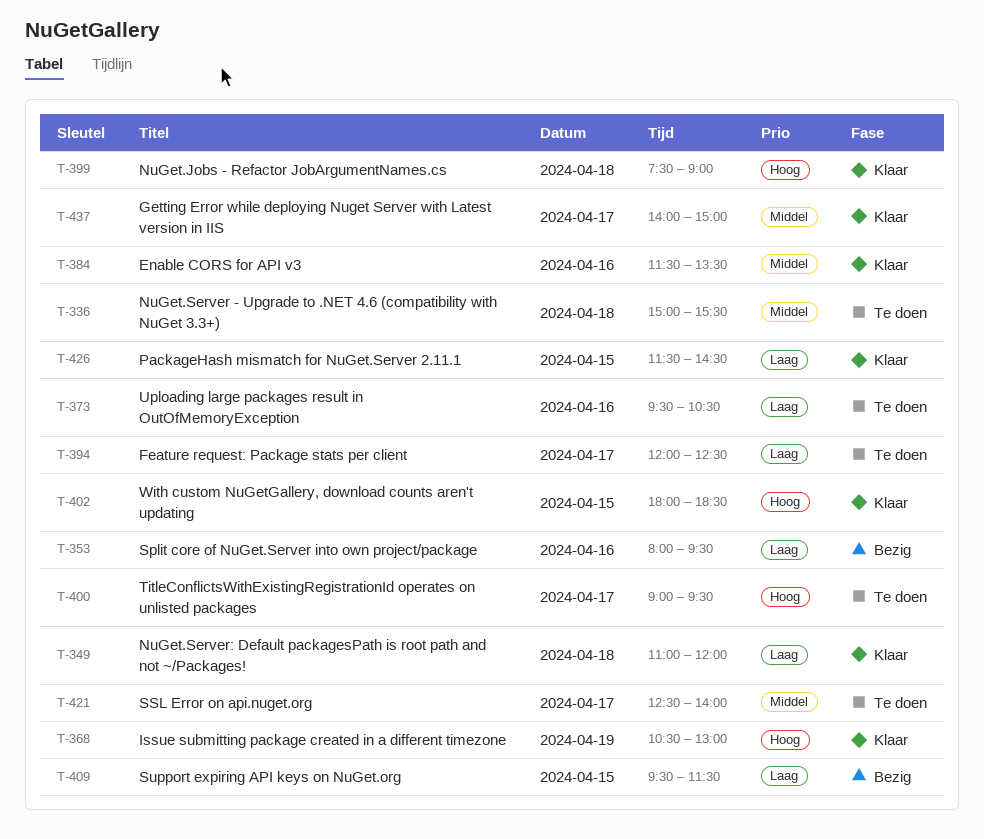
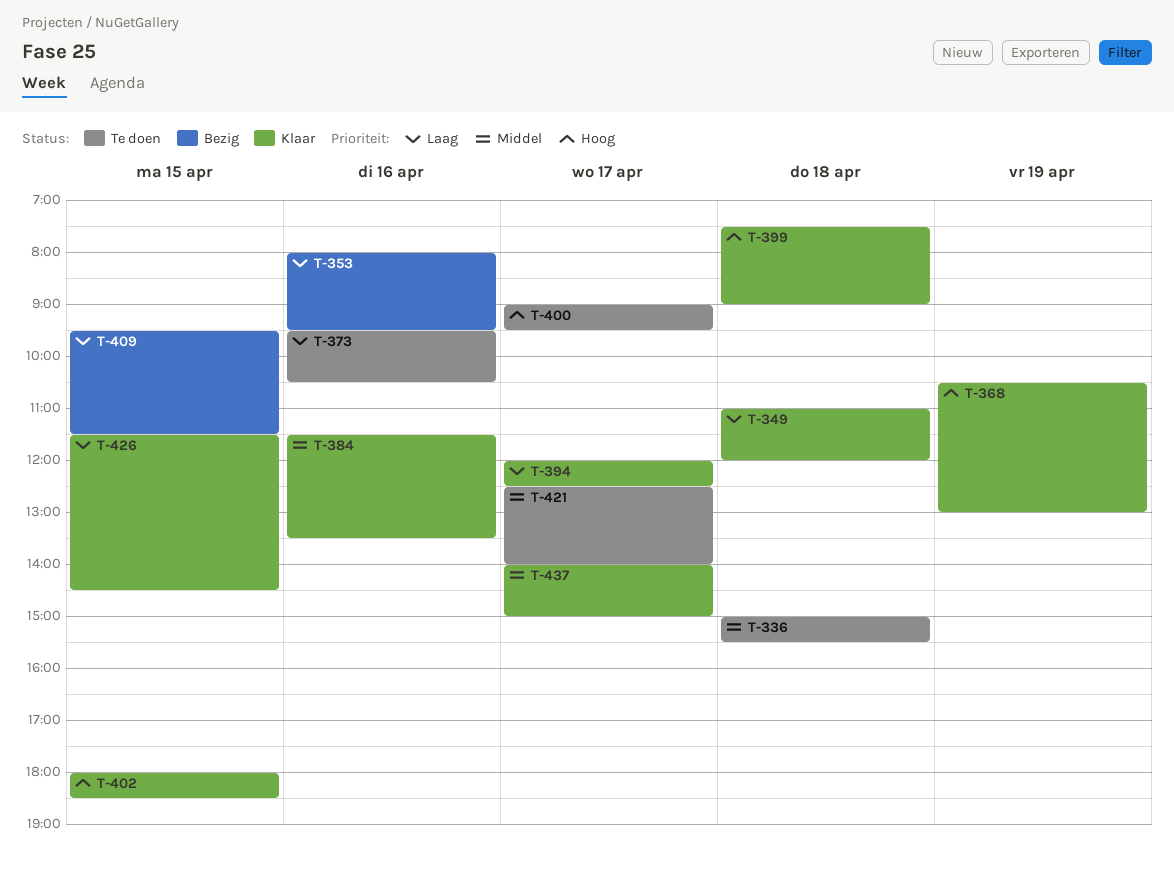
T-394, status: Te doen -> Klaar

